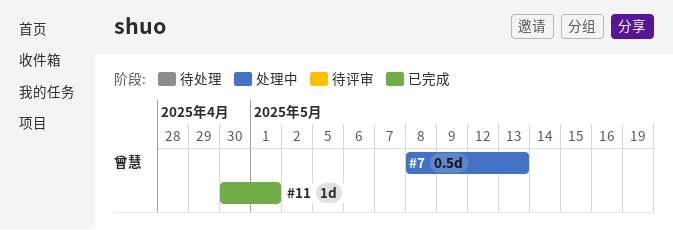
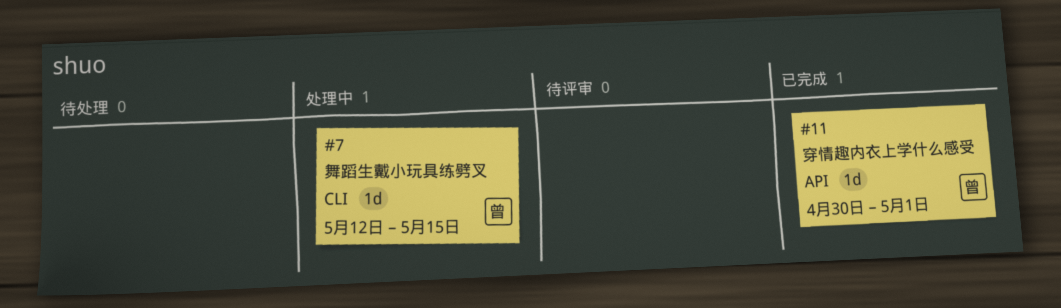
#7, estimate: 0.5d -> 1d
#7, start: May 8 -> May 12
#7, due: May 13 -> May 15

